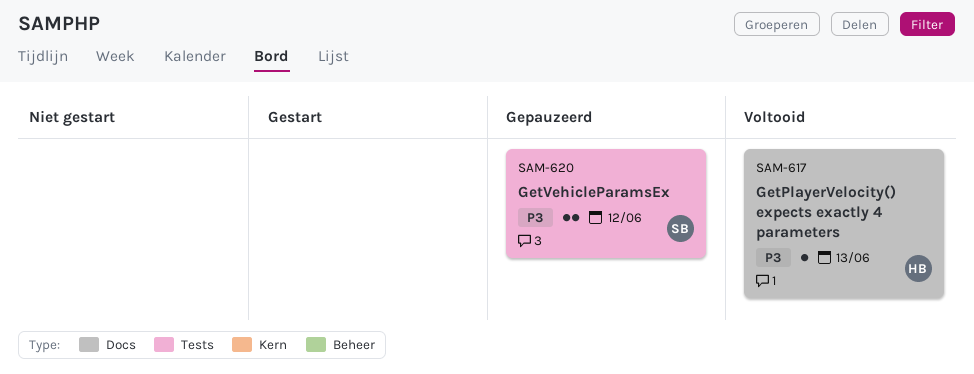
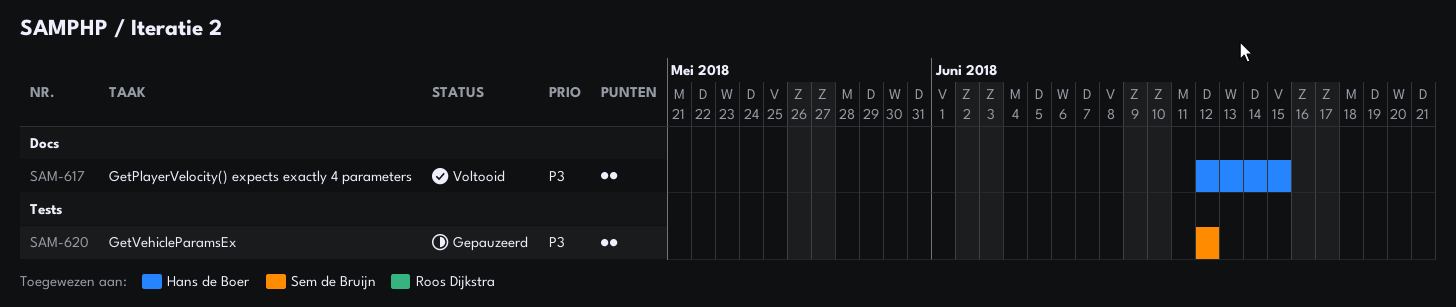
SAM-617, estimate: 1 -> 2
SAM-617, due: Jun 13 -> Jun 15

